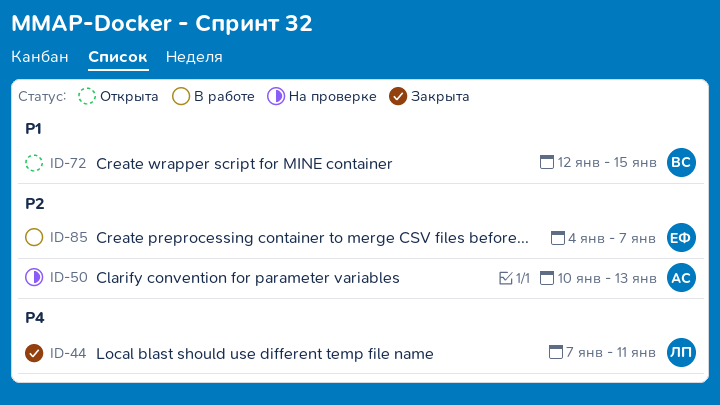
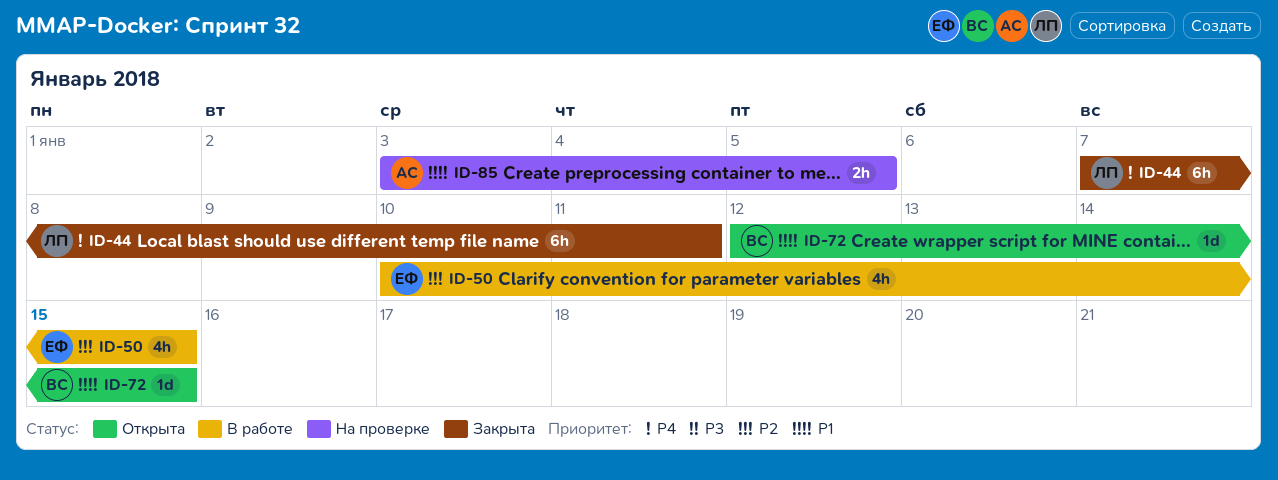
ID-50, status: На проверке -> В работе
ID-50, owner: АС -> ЕФ
ID-50, due: Jan 13 -> Jan 15
ID-85, status: В работе -> На проверке
ID-85, owner: ЕФ -> АС
ID-85, priority: P2 -> P1
ID-85, start: Jan 4 -> Jan 3
ID-85, due: Jan 7 -> Jan 5

